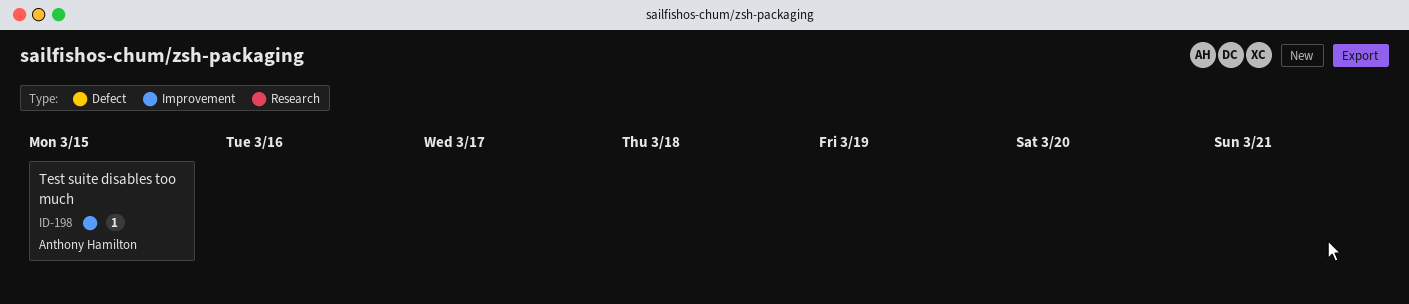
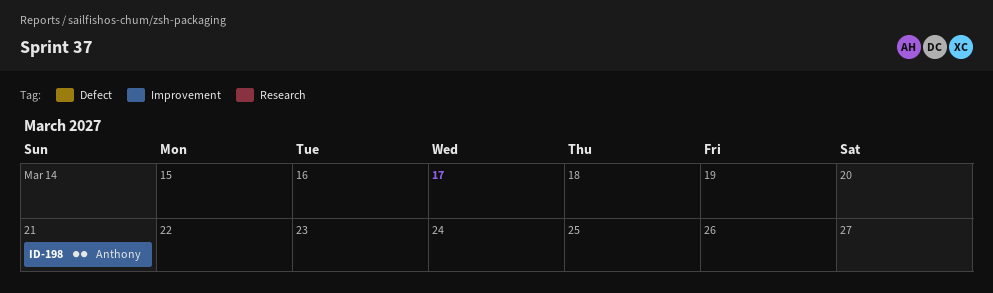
ID-198, estimate: 1 -> 2
ID-198, due: Mar 15 -> Mar 21

